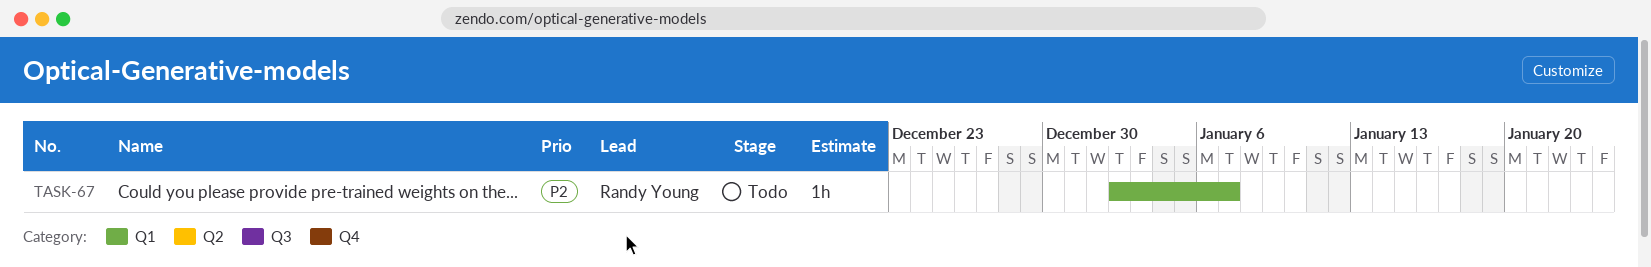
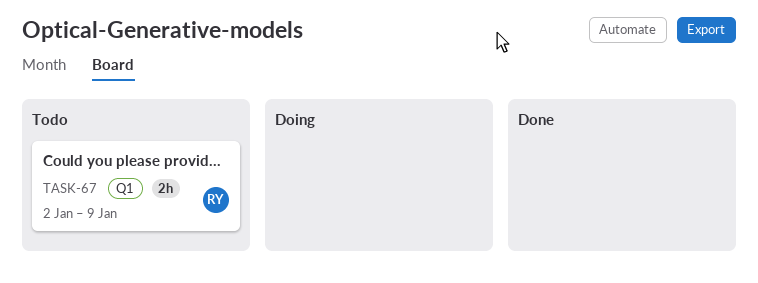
TASK-67, estimate: 1h -> 2h
TASK-67, due: Jan 7 -> Jan 9

